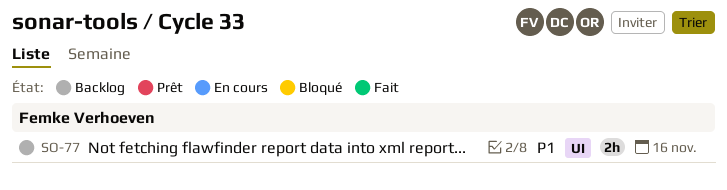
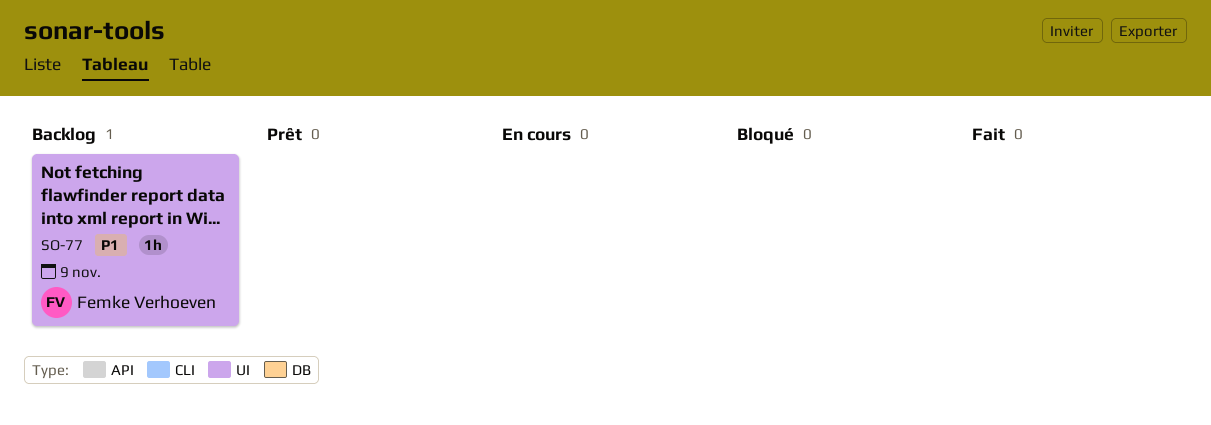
SO-77, estimate: 2h -> 1h
SO-77, due: Nov 16 -> Nov 9

